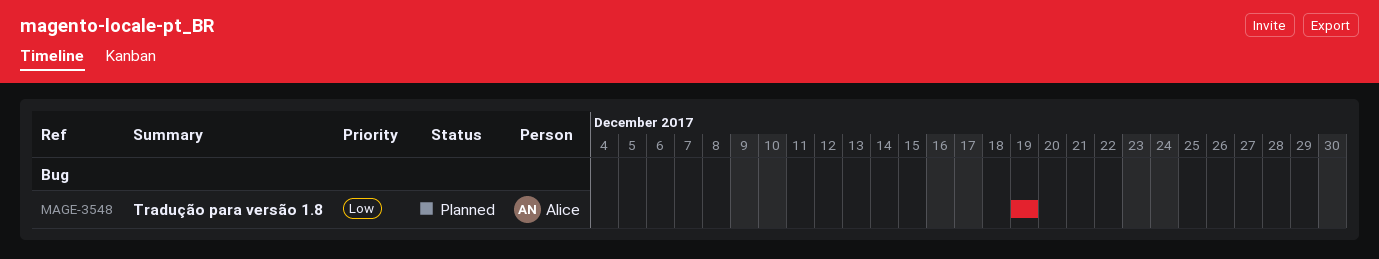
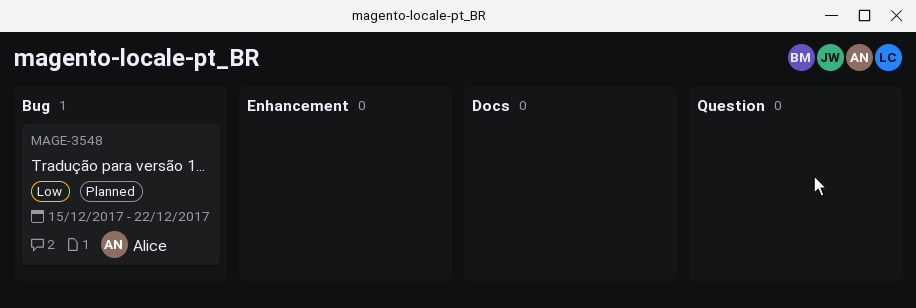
MAGE-3548, start: Dec 19 -> Dec 15
MAGE-3548, due: Dec 19 -> Dec 22

